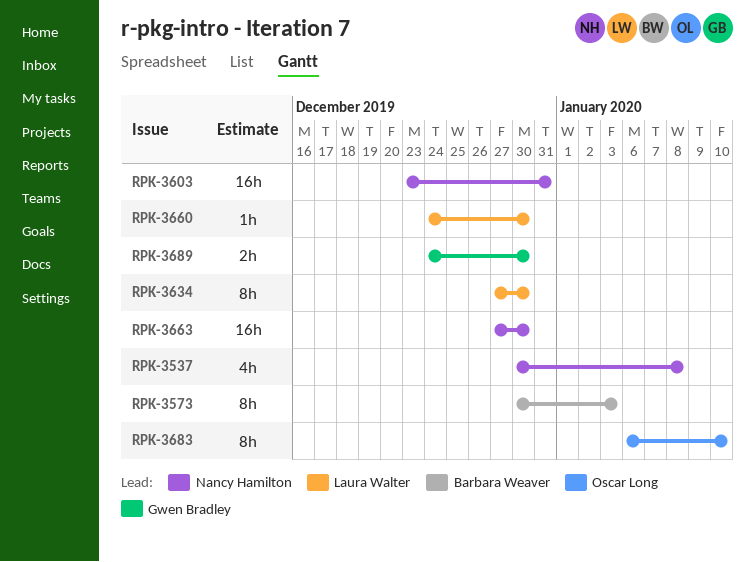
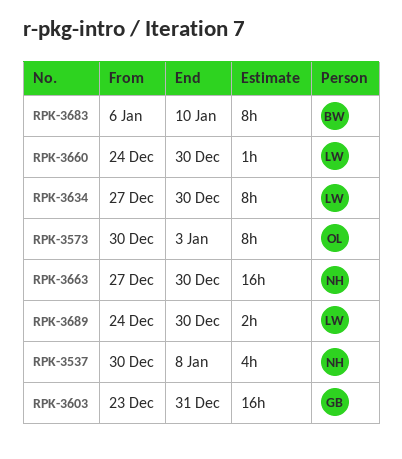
RPK-3573, owner: Barbara Weaver -> Oscar Long
RPK-3603, owner: Nancy Hamilton -> Gwen Bradley
RPK-3683, owner: Oscar Long -> Barbara Weaver
RPK-3689, owner: Gwen Bradley -> Laura Walter

